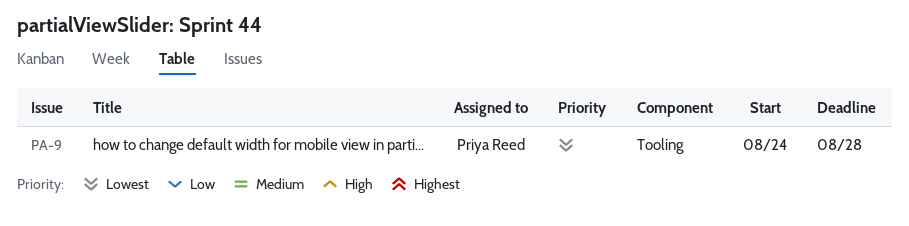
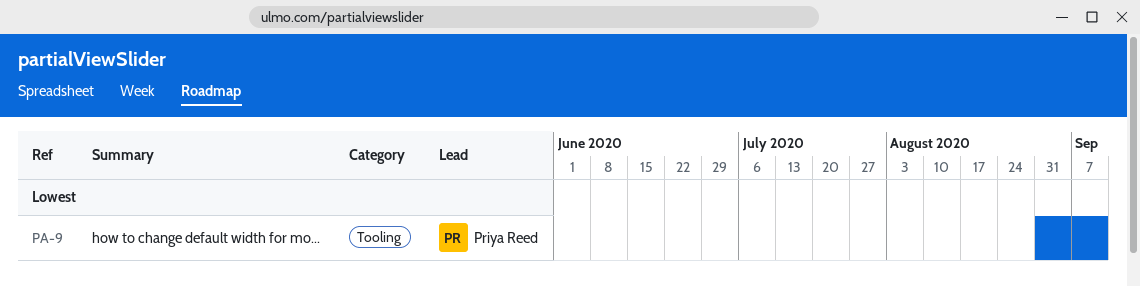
PA-9, start: Aug 24 -> Aug 31
PA-9, due: Aug 28 -> Sep 11

